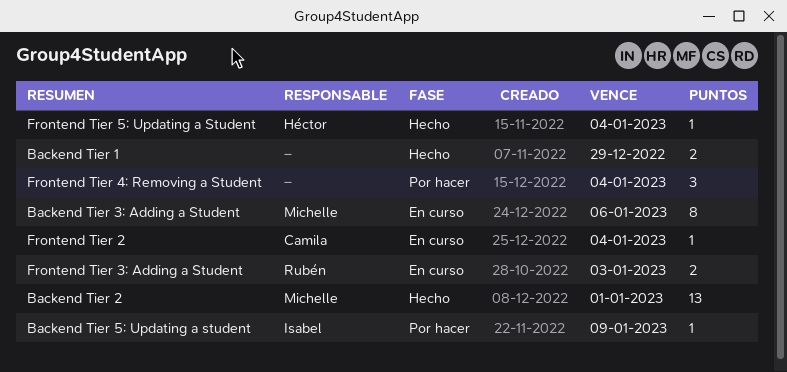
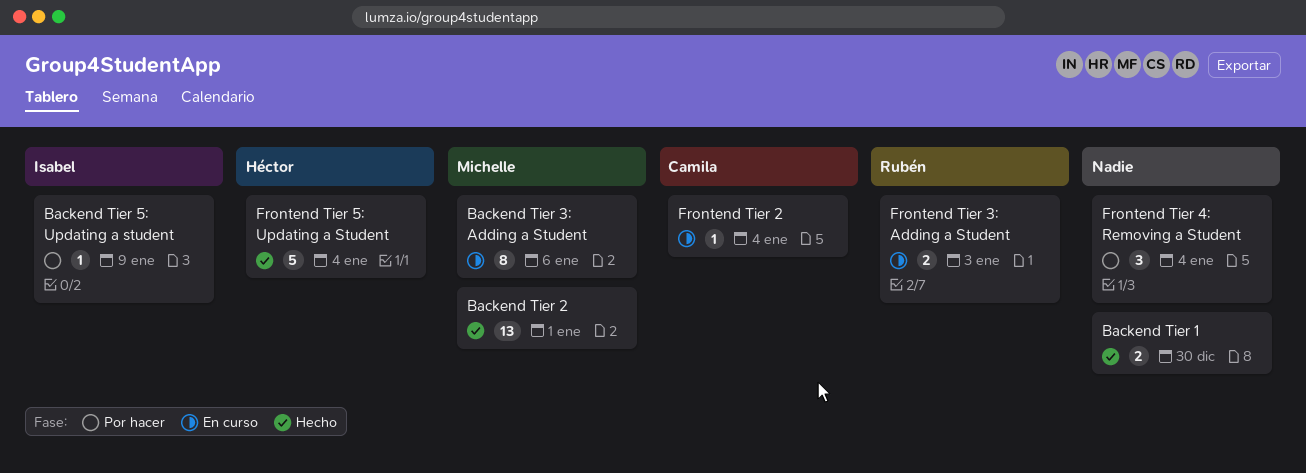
Backend Tier 1, due: Dec 29 -> Dec 30
Frontend Tier 5: Updating a Student, estimate: 1 -> 5

